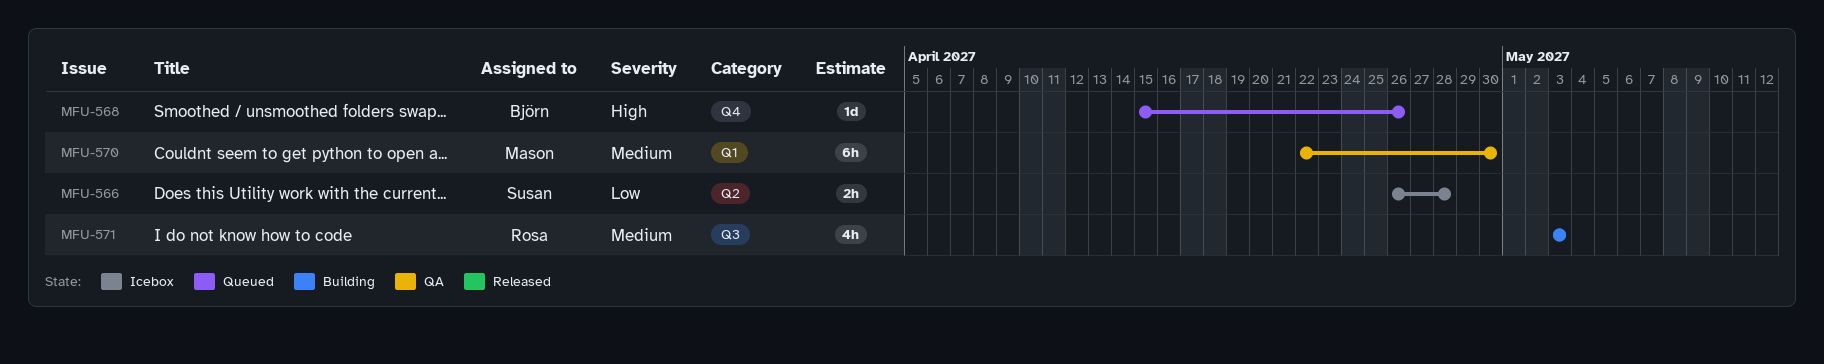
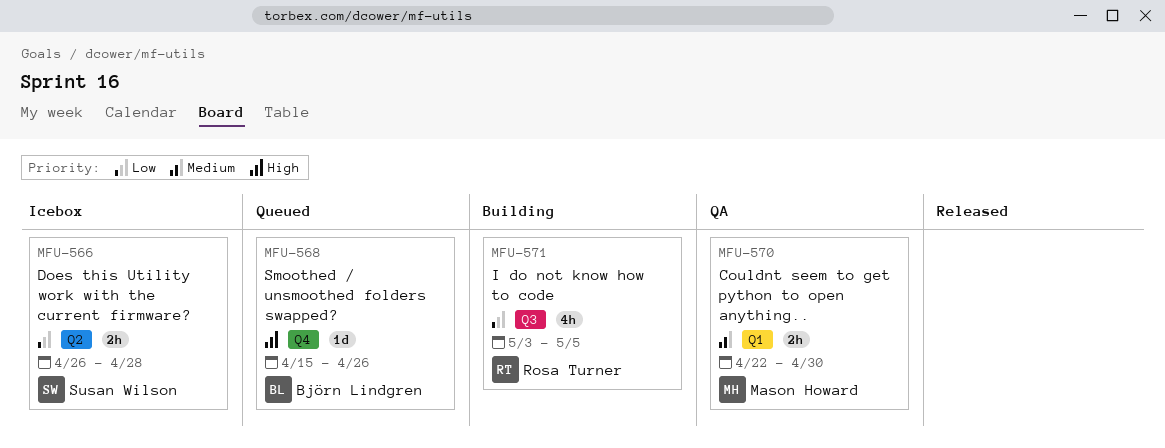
MFU-570, estimate: 6h -> 2h
MFU-571, priority: Medium -> Low
MFU-571, due: May 3 -> May 5

